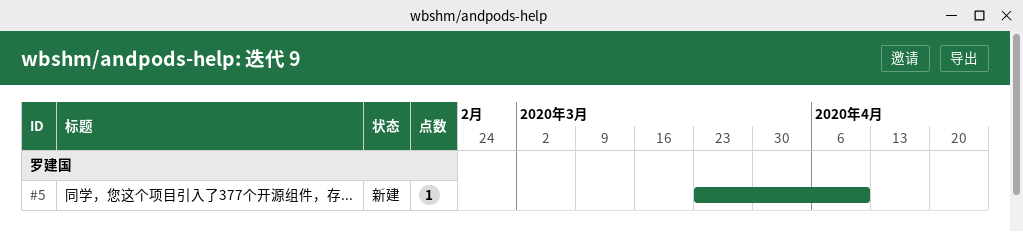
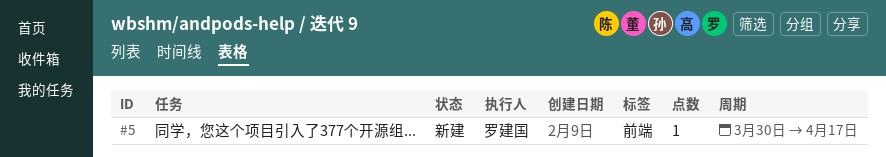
#5, start: Mar 23 -> Mar 30
#5, due: Apr 10 -> Apr 17

